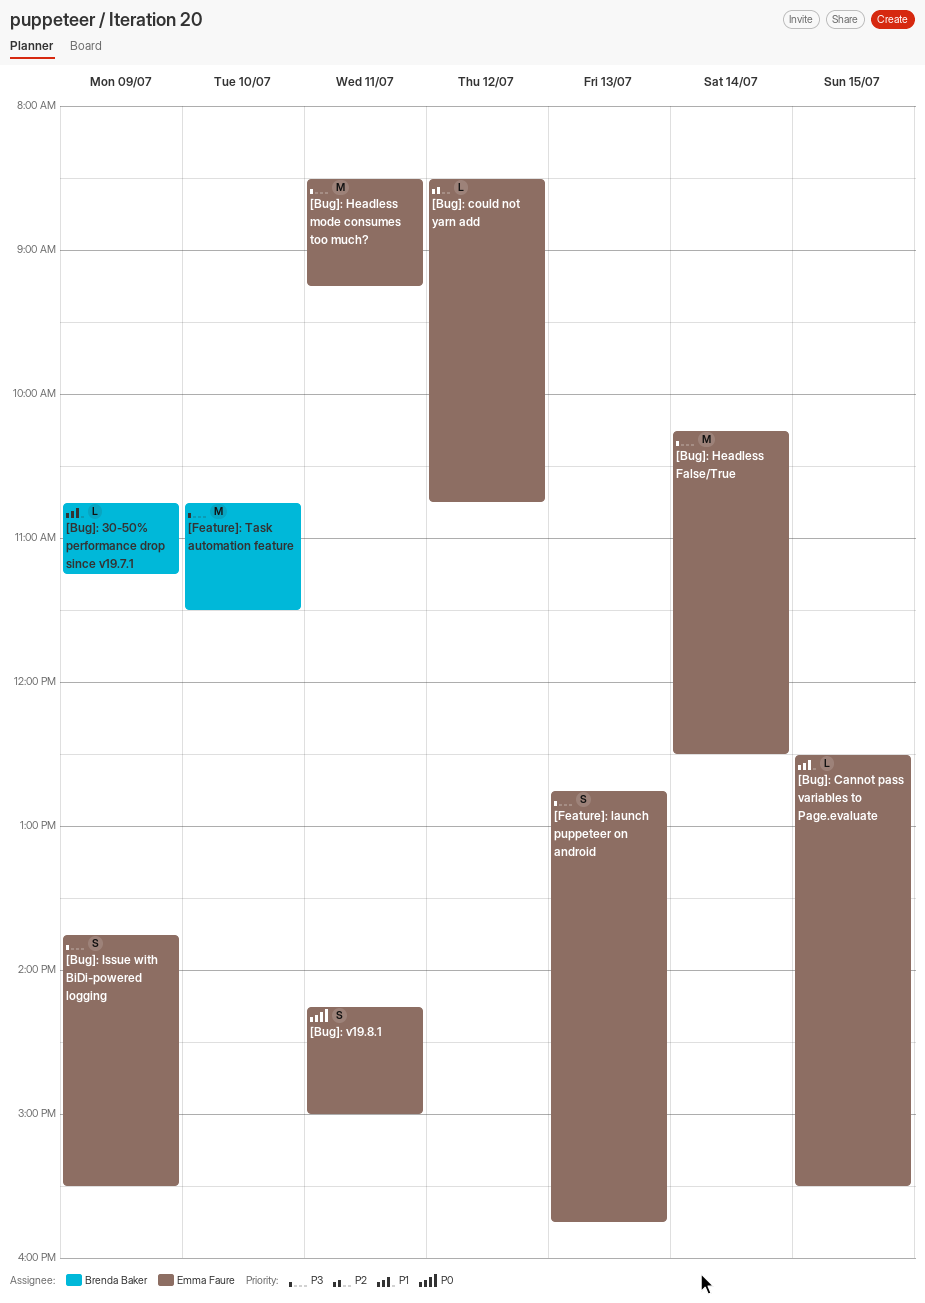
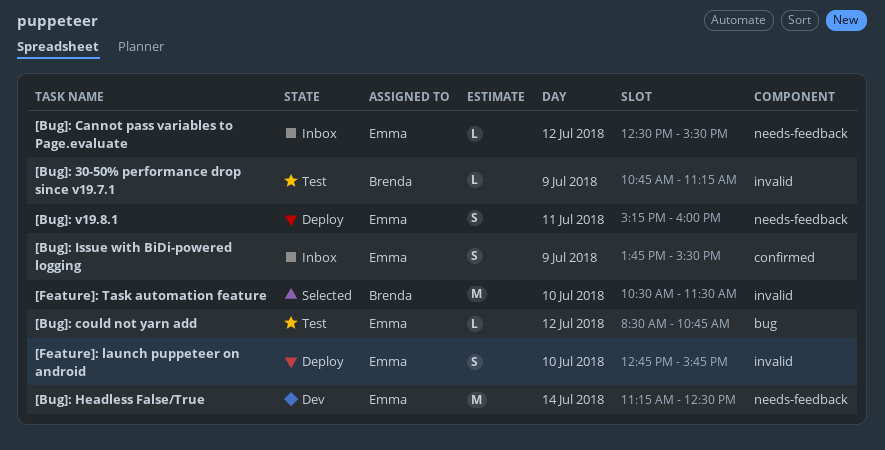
[Bug]: Cannot pass variables to Page.evaluate, day: Jul 15 -> Jul 12
[Bug]: Headless False/True, begins: 10:15 -> 11:15
[Bug]: Headless mode consumes too much?: present -> none
[Bug]: v19.8.1, begins: 14:15 -> 15:15
[Bug]: v19.8.1, ends: 15:00 -> 16:00
[Feature]: launch puppeteer on android, day: Jul 13 -> Jul 10
[Feature]: Task automation feature, begins: 10:45 -> 10:30

